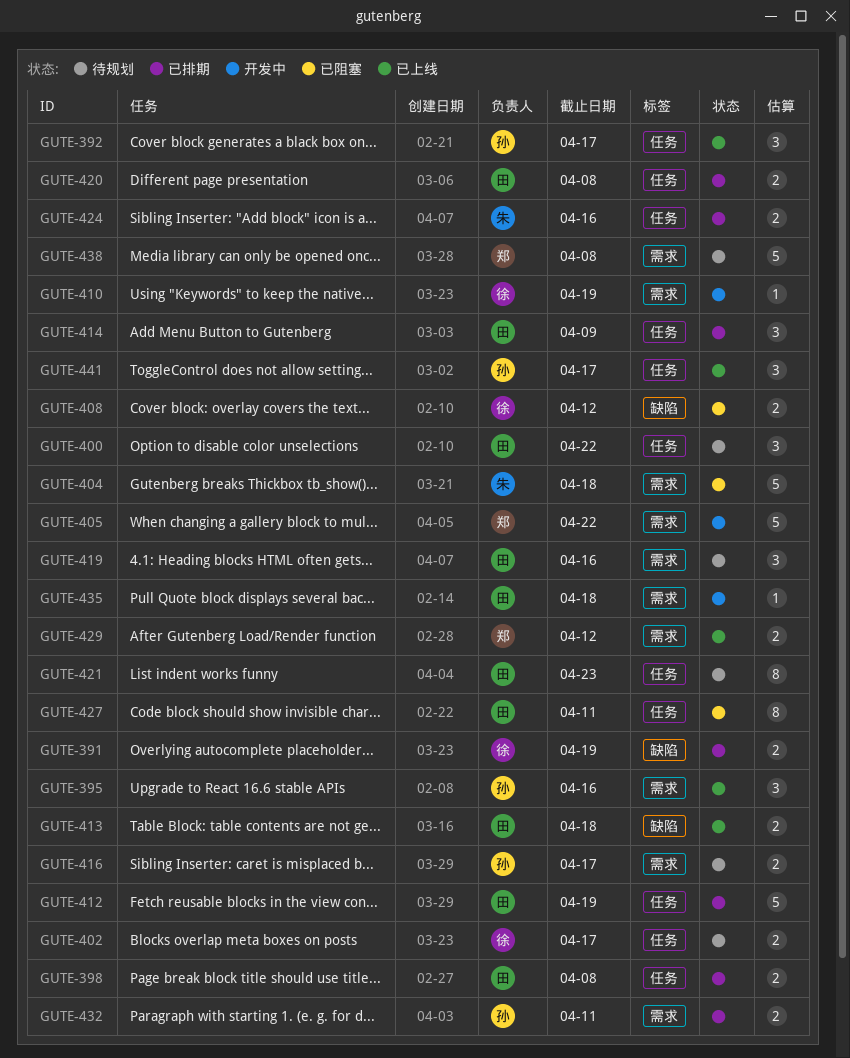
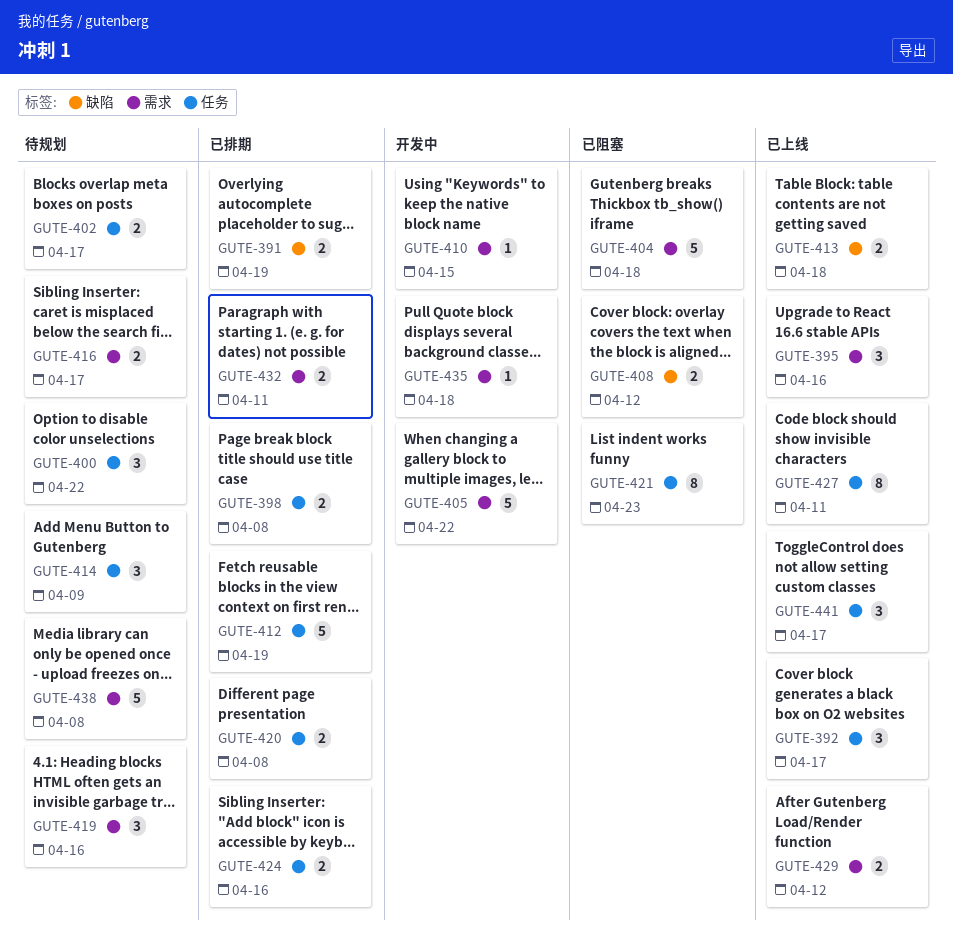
GUTE-410, due: Apr 19 -> Apr 15
GUTE-414, status: 已排期 -> 待规划
GUTE-421, status: 待规划 -> 已阻塞
GUTE-427, status: 已阻塞 -> 已上线

